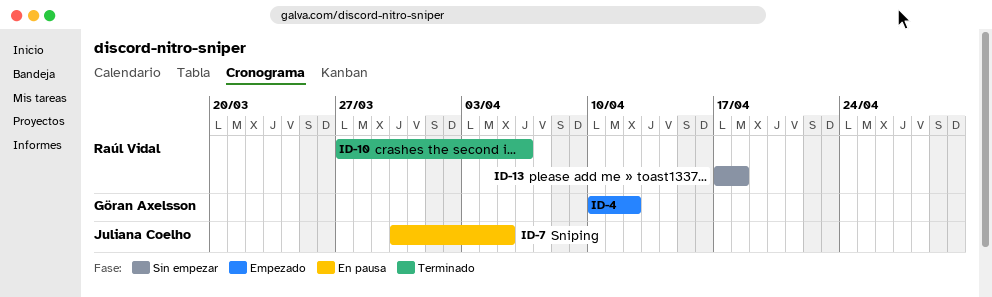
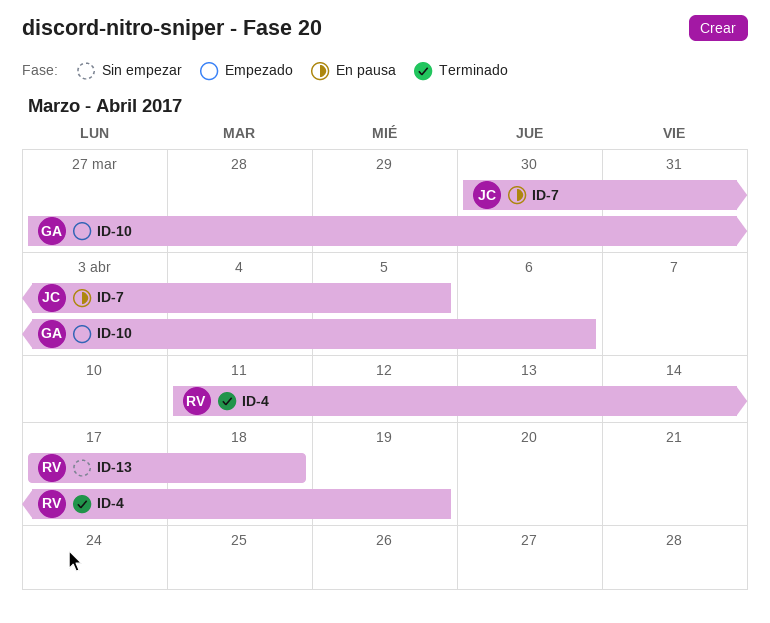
ID-4, status: Empezado -> Terminado
ID-4, owner: Göran Axelsson -> Raúl Vidal
ID-4, start: Apr 10 -> Apr 11
ID-4, due: Apr 12 -> Apr 19
ID-10, status: Terminado -> Empezado
ID-10, owner: Raúl Vidal -> Göran Axelsson

